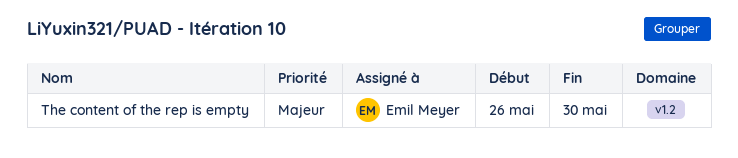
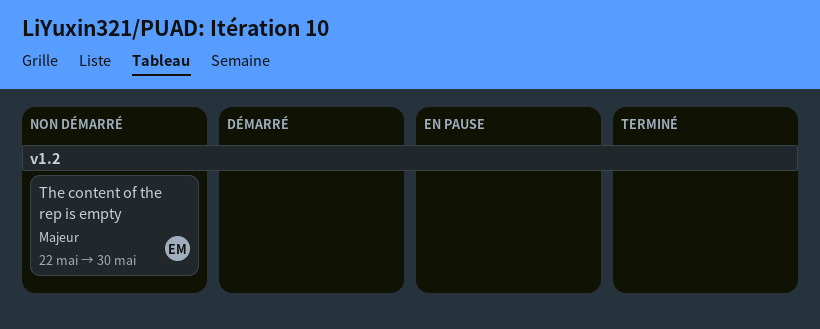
The content of the rep is empty, start: May 26 -> May 22

